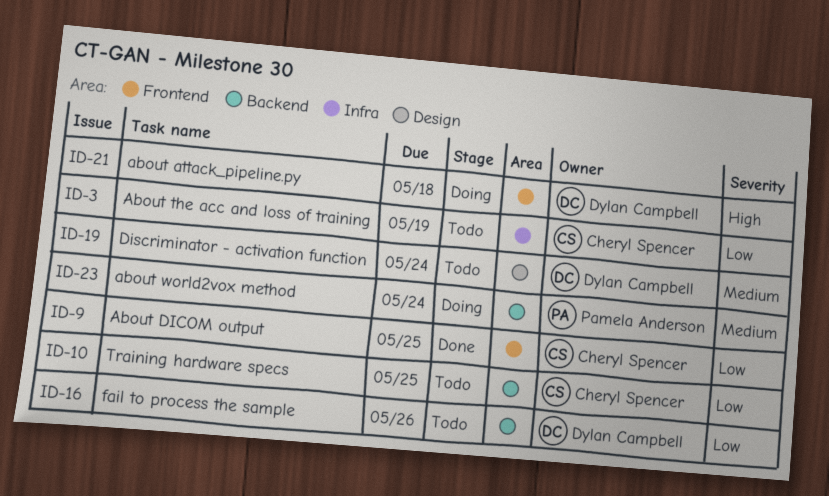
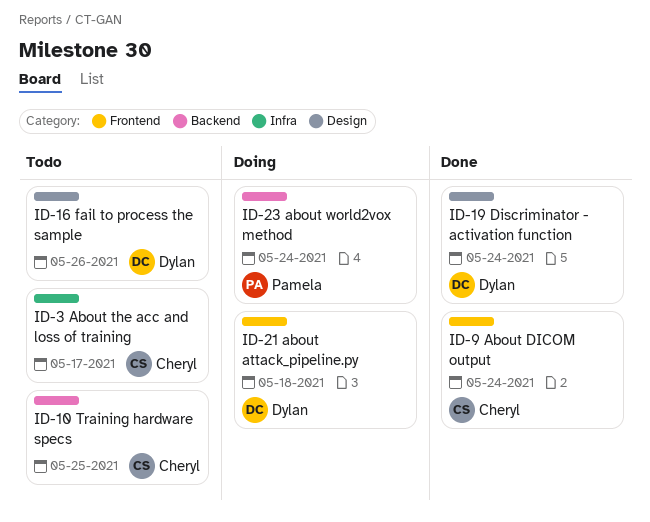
ID-3, due: May 19 -> May 17
ID-9, due: May 25 -> May 24
ID-16, label: Backend -> Design
ID-19, status: Todo -> Done

